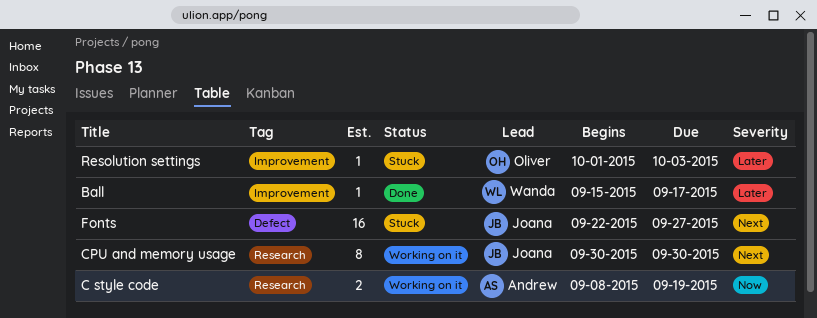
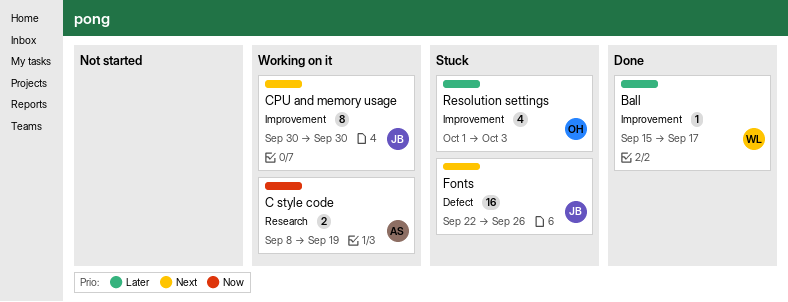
CPU and memory usage, label: Research -> Improvement
Fonts, due: Sep 27 -> Sep 26
Resolution settings, estimate: 1 -> 4

